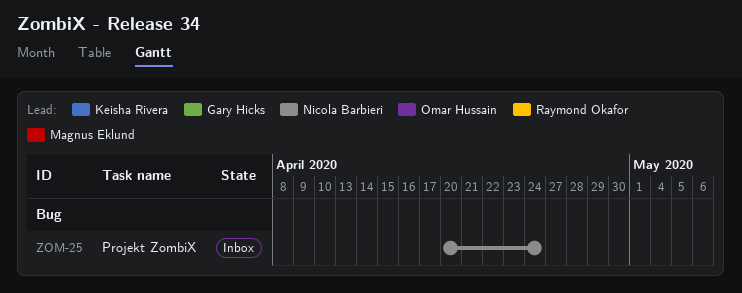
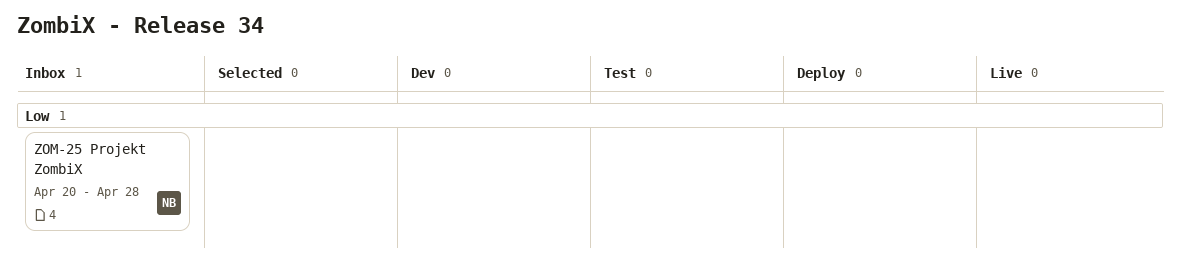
ZOM-25, due: Apr 24 -> Apr 28

